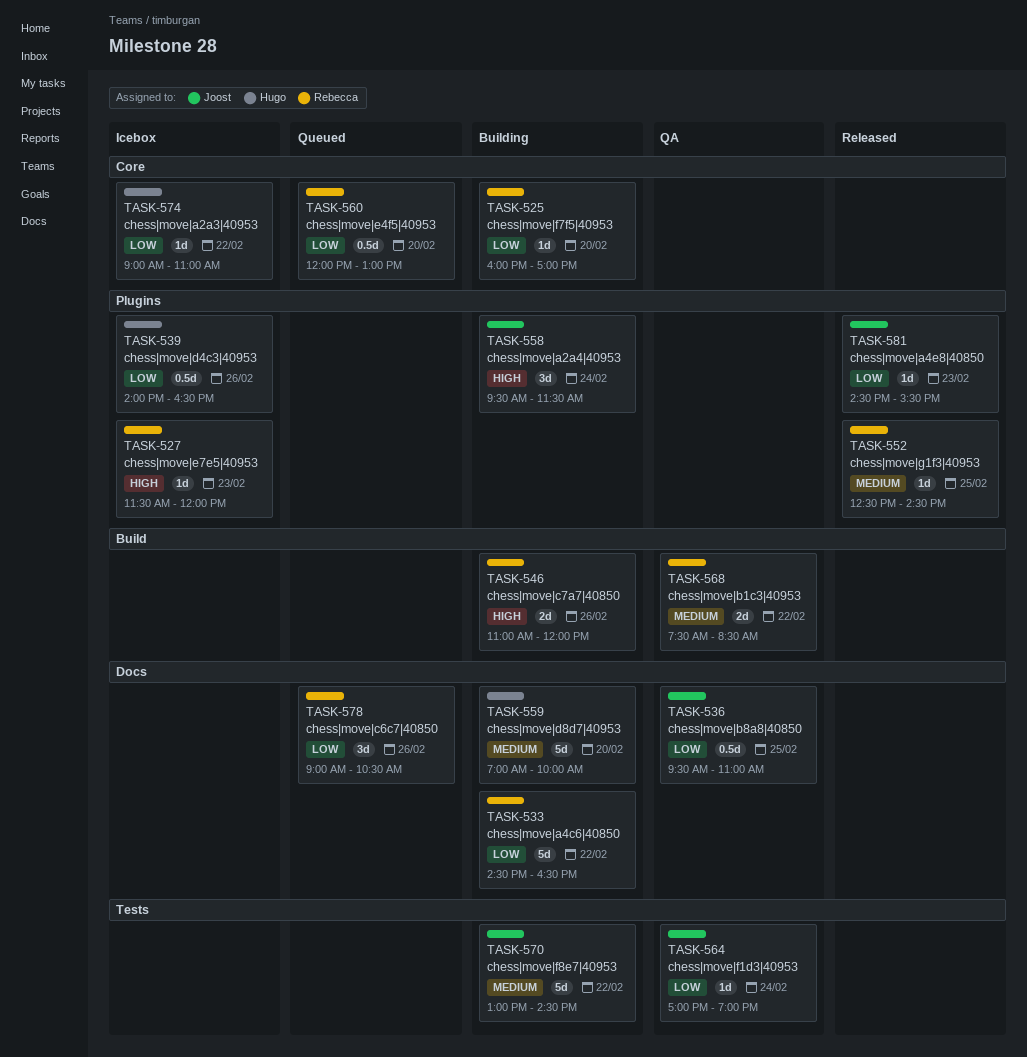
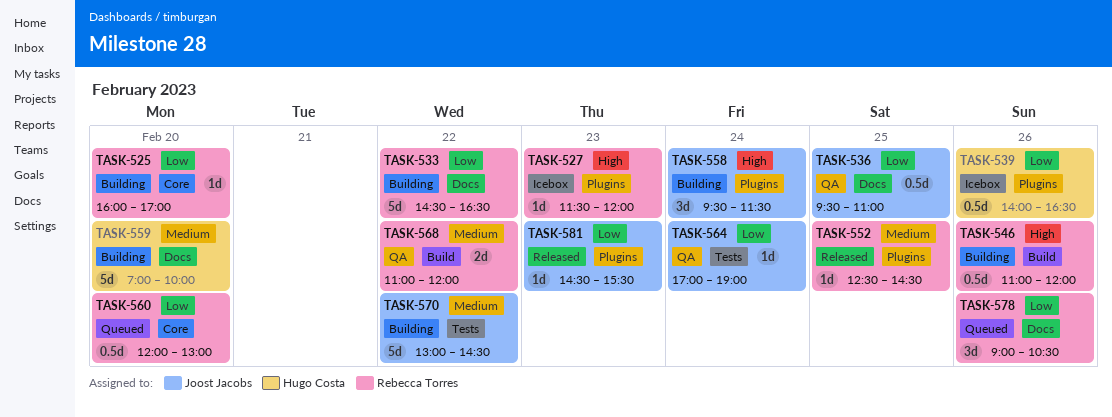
TASK-546, estimate: 2d -> 0.5d
TASK-568, begins: 07:30 -> 11:00
TASK-568, ends: 08:30 -> 12:00
TASK-574: present -> none

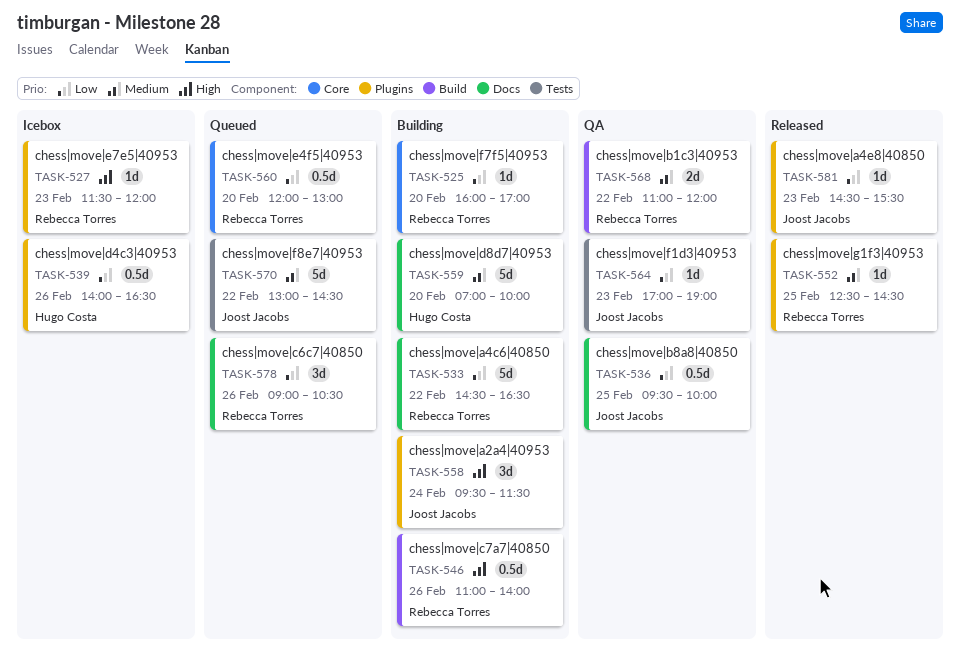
TASK-536, ends: 11:00 -> 10:00
TASK-546, ends: 12:00 -> 14:00
TASK-564, day: Feb 24 -> Feb 23
TASK-570, status: Building -> Queued

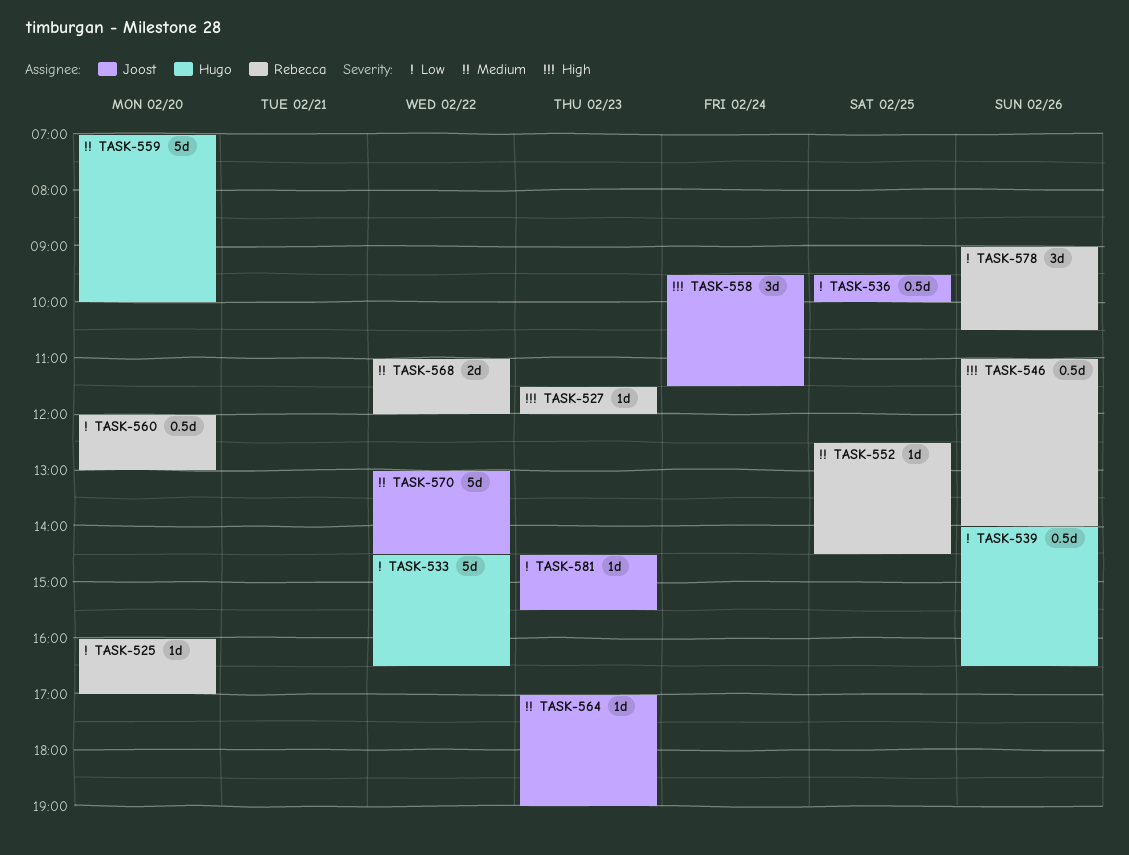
TASK-533, owner: Rebecca Torres -> Hugo Costa
TASK-564, priority: Low -> Medium

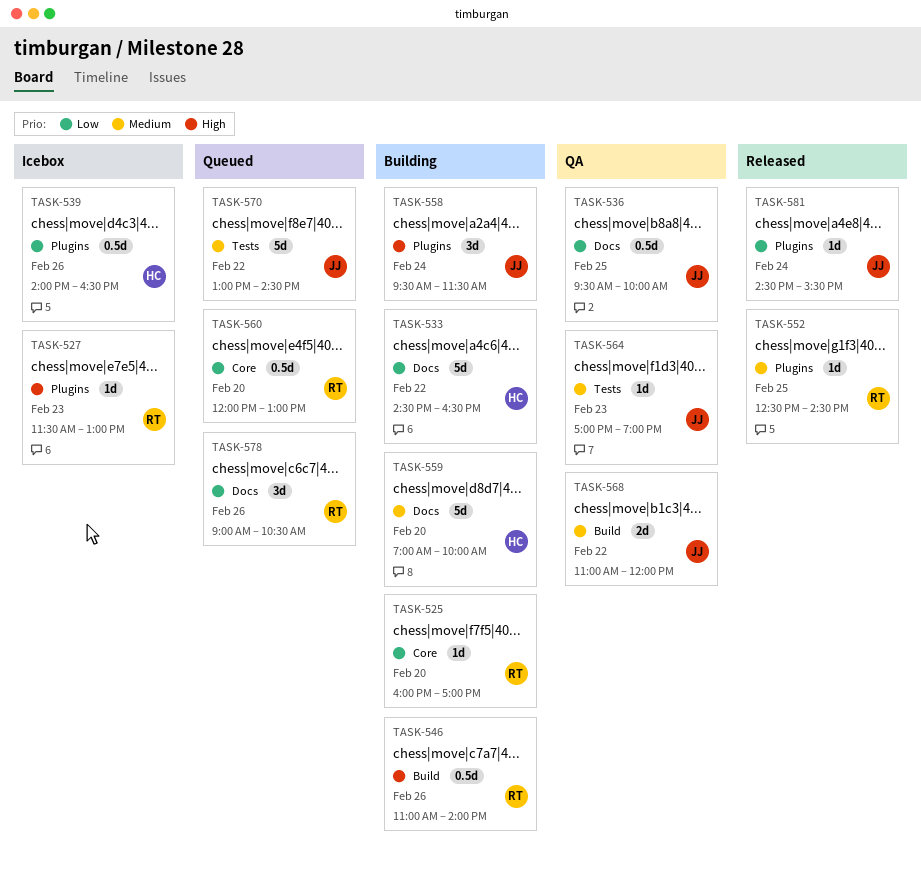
TASK-527, ends: 12:00 -> 13:00
TASK-568, owner: Rebecca -> Joost
TASK-581, day: Feb 23 -> Feb 24

